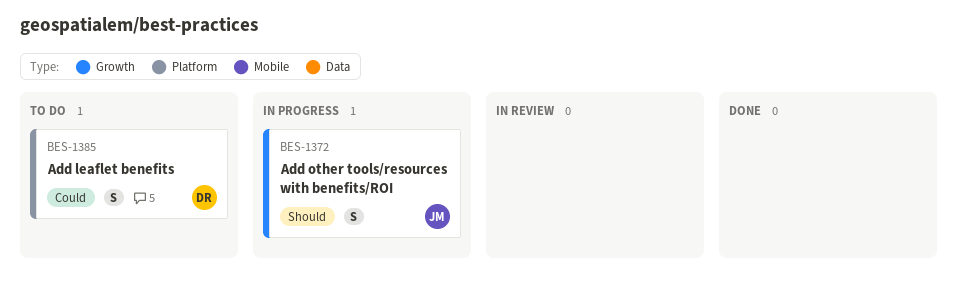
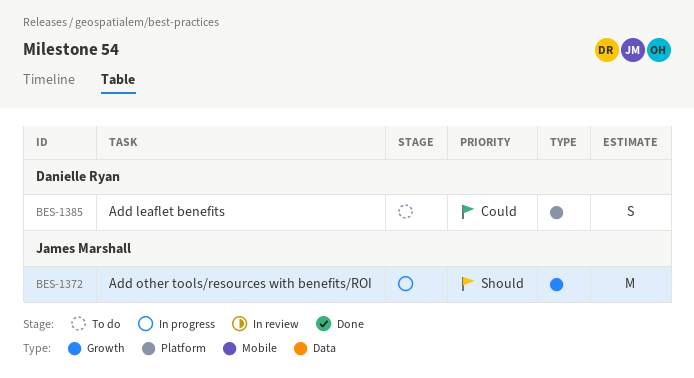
BES-1372, estimate: S -> M

